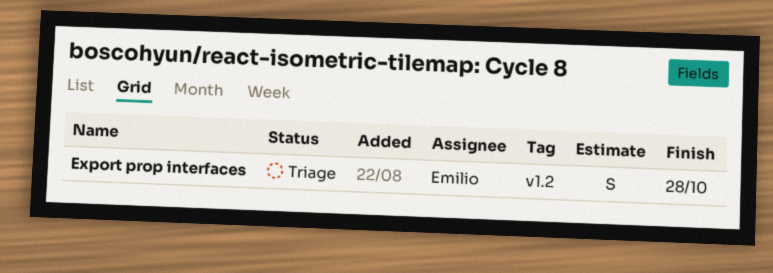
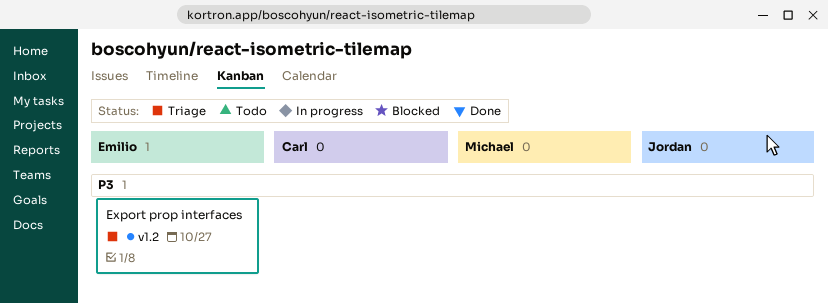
Export prop interfaces, due: Oct 28 -> Oct 27

